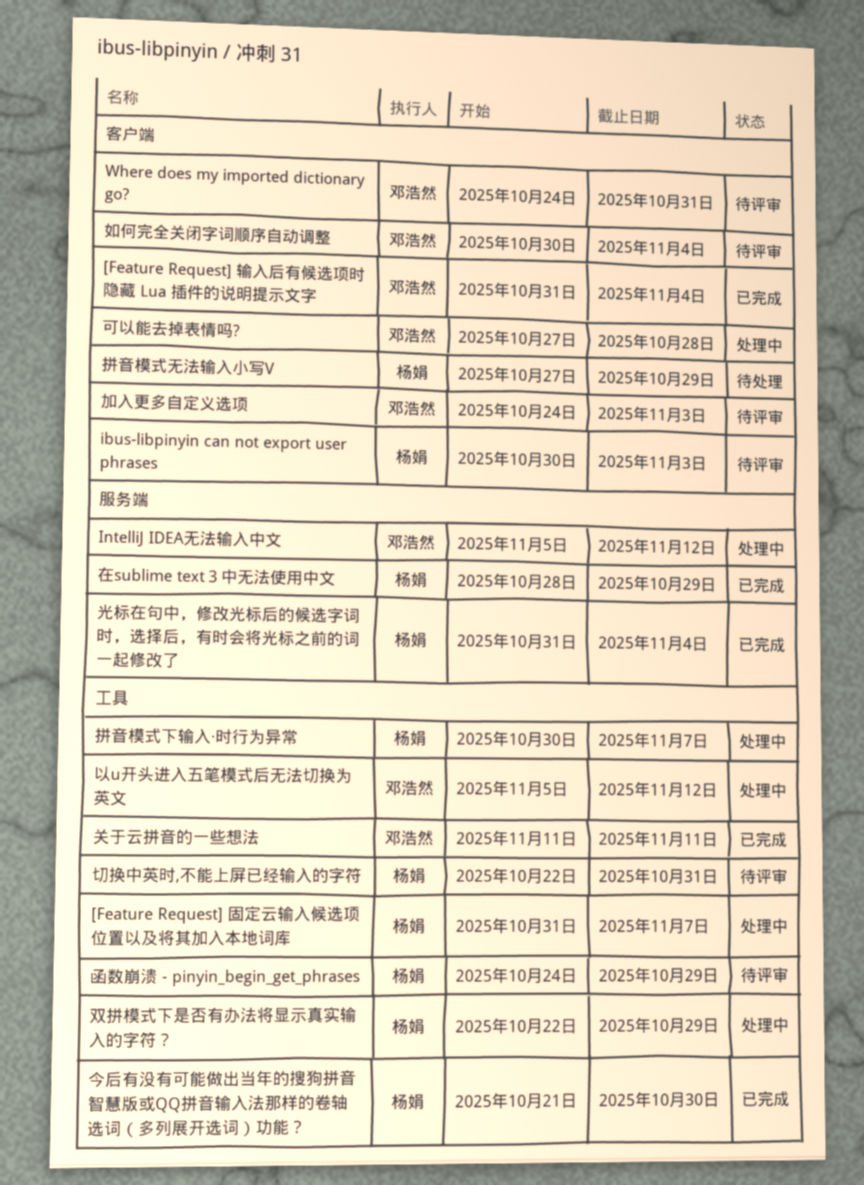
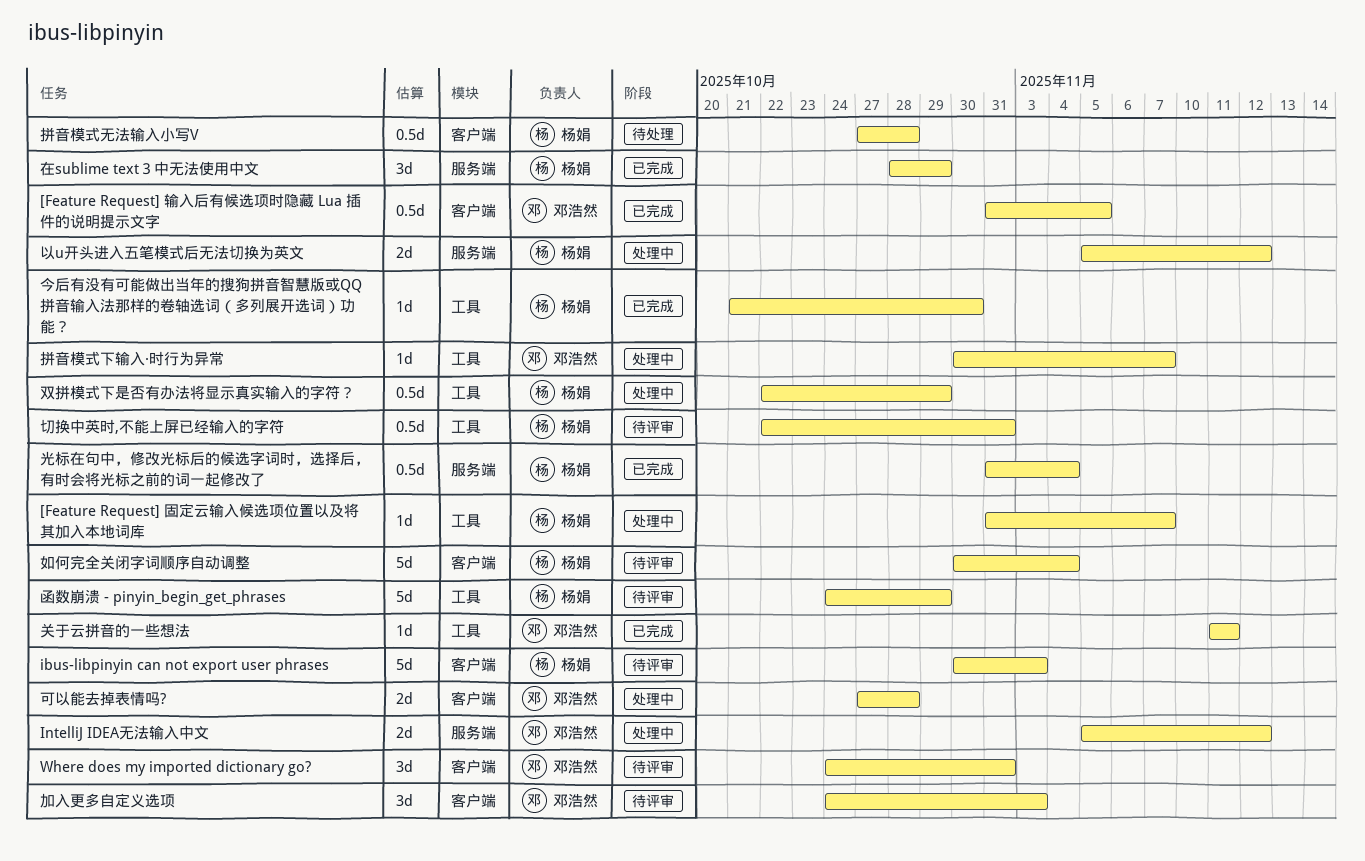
[Feature Request] 输入后有候选项时隐藏 Lua 插件的说明提示文字, due: Nov 4 -> Nov 5
以u开头进入五笔模式后无法切换为英文, owner: 邓浩然 -> 杨娟
以u开头进入五笔模式后无法切换为英文, label: 工具 -> 服务端
如何完全关闭字词顺序自动调整, owner: 邓浩然 -> 杨娟
拼音模式下输入·时行为异常, owner: 杨娟 -> 邓浩然
拼音模式无法输入小写V, due: Oct 29 -> Oct 28

